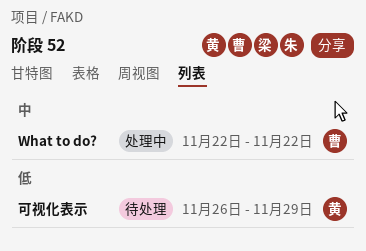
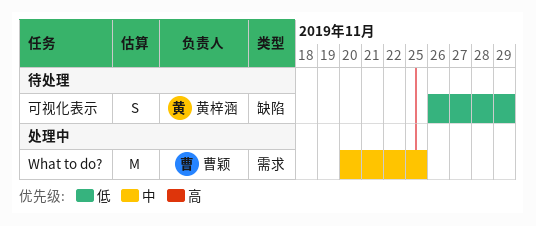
What to do?, start: Nov 22 -> Nov 20
What to do?, due: Nov 22 -> Nov 25

